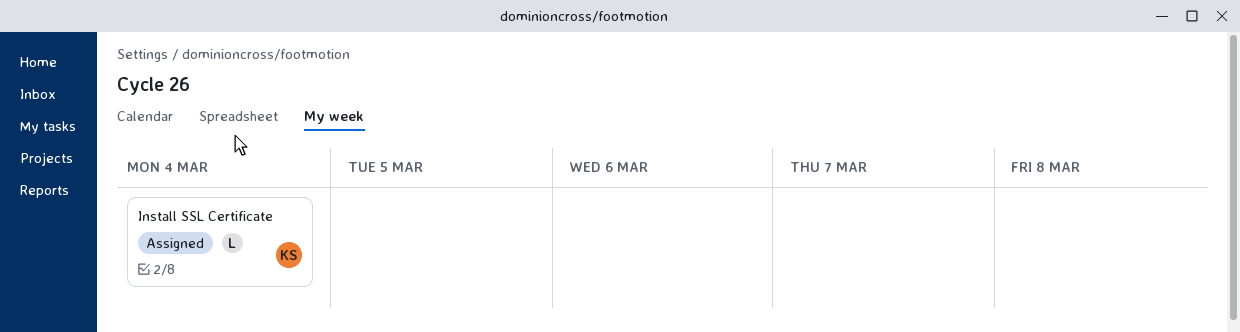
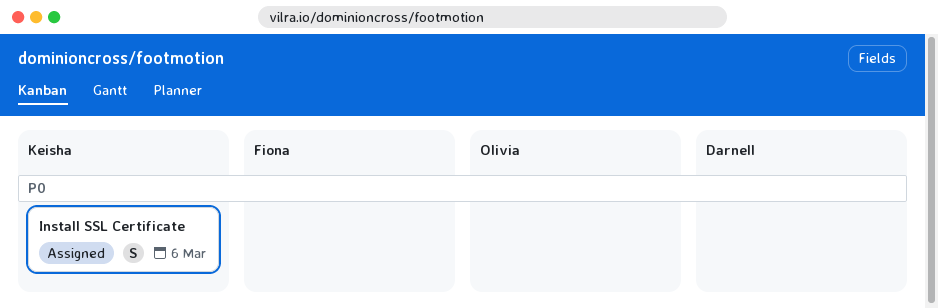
Install SSL Certificate, estimate: L -> S
Install SSL Certificate, due: Mar 4 -> Mar 6

